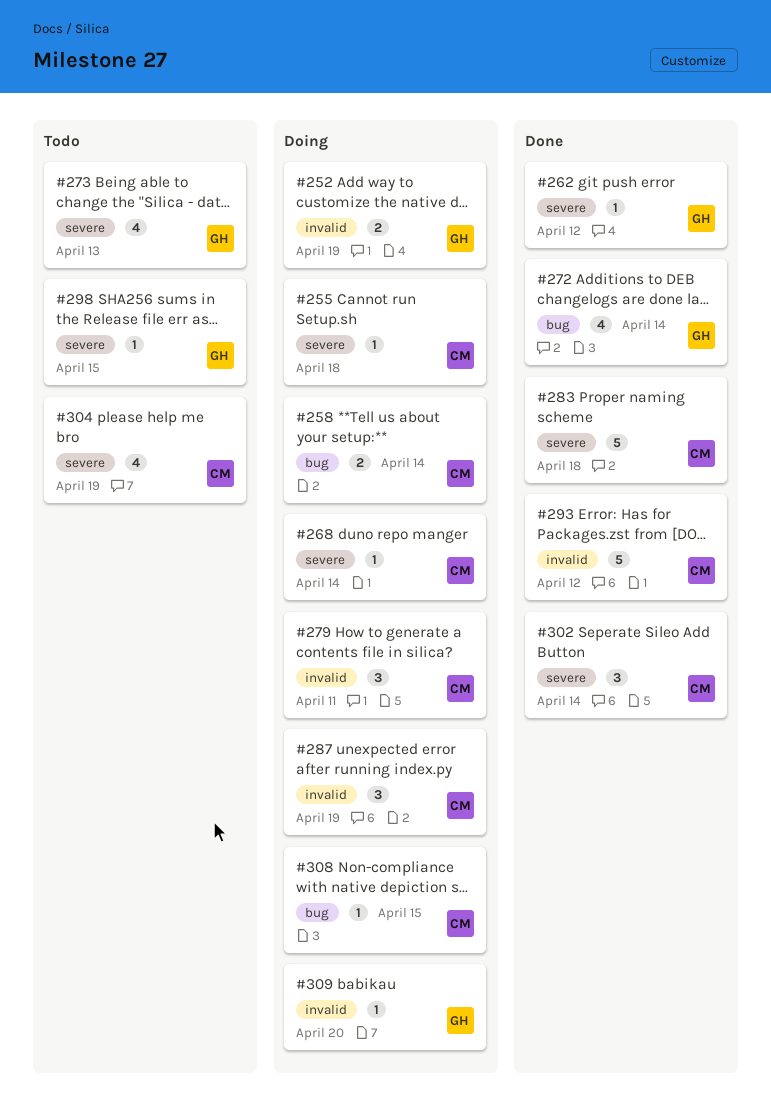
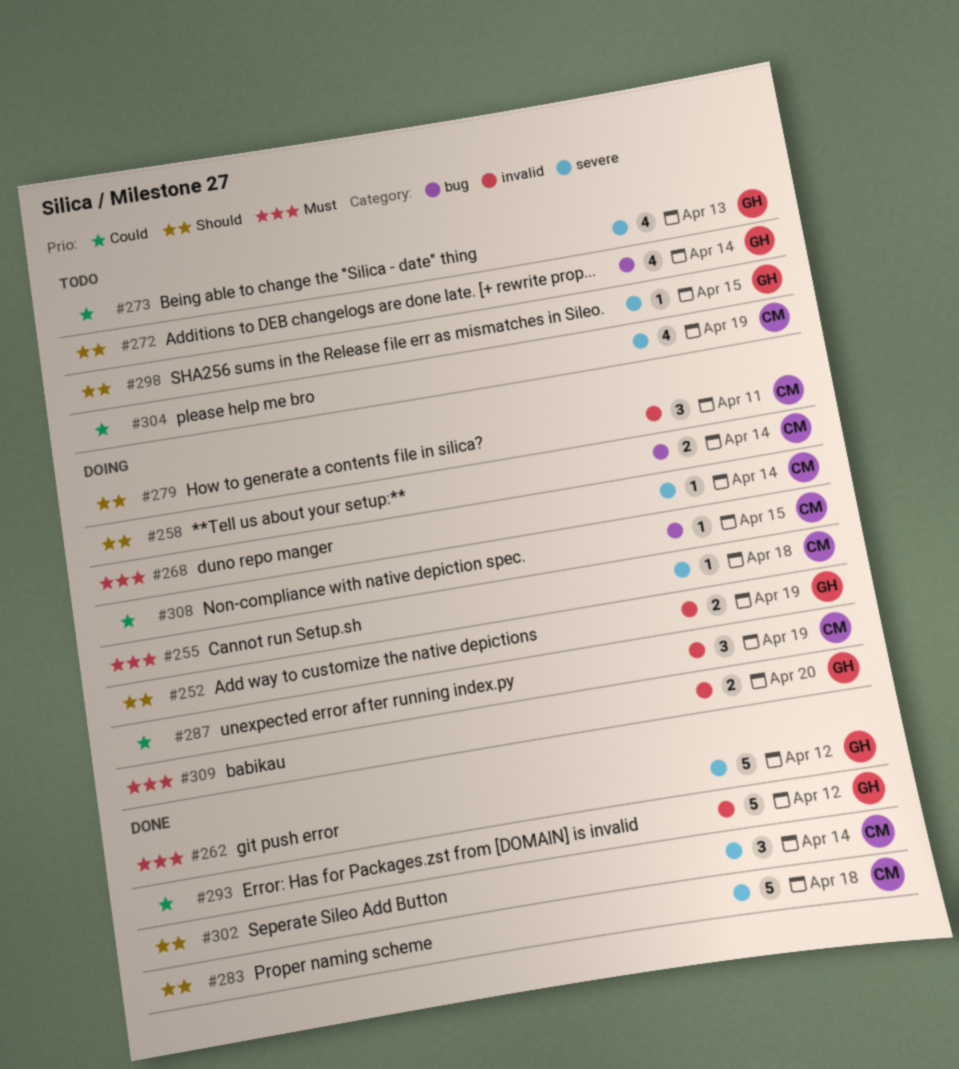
#262, estimate: 1 -> 5
#272, status: Done -> Todo
#293, owner: CM -> GH
#309, estimate: 1 -> 2

